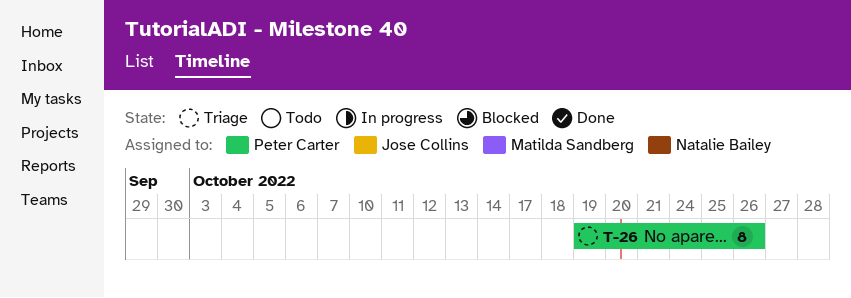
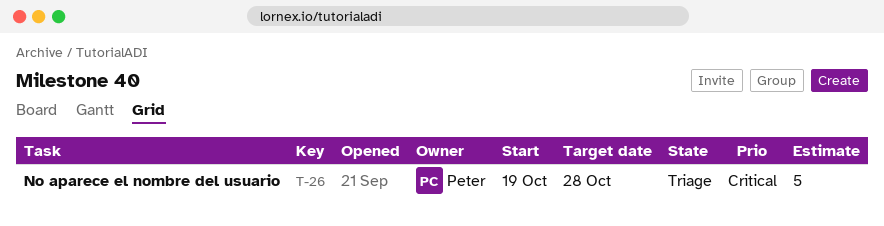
T-26, estimate: 8 -> 5
T-26, due: Oct 26 -> Oct 28

